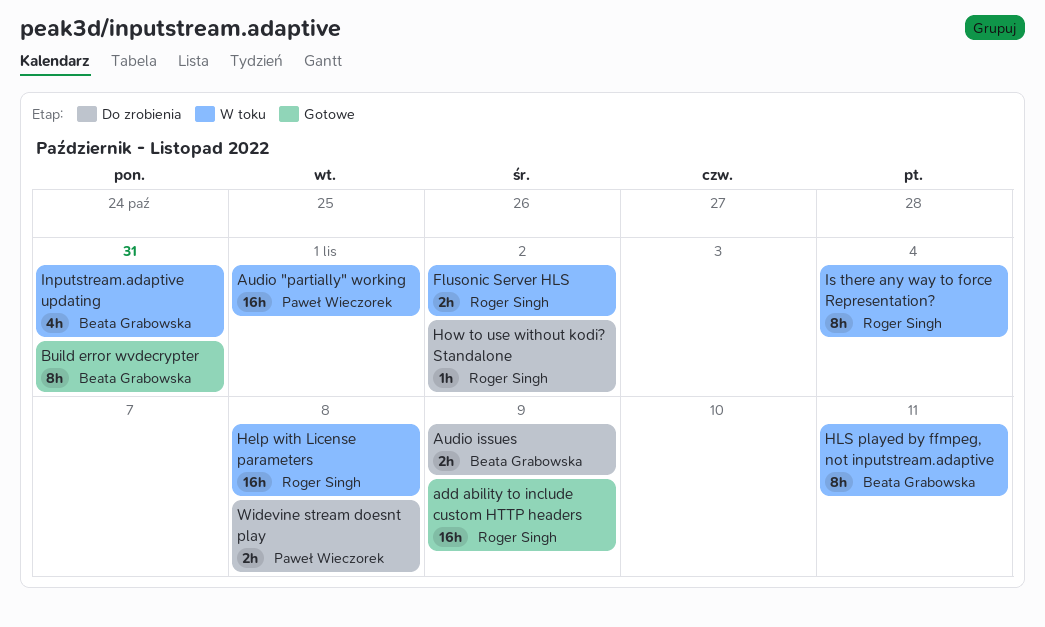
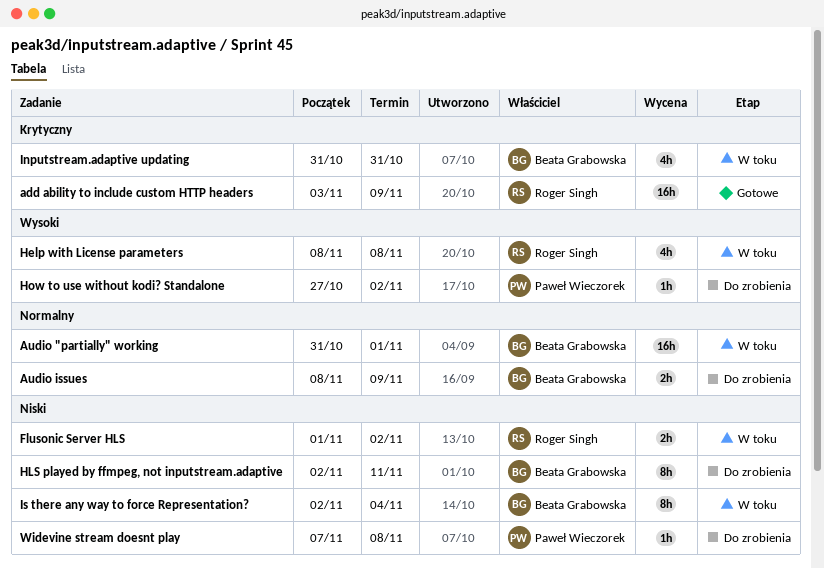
Audio "partially" working, owner: Paweł Wieczorek -> Beata Grabowska
Build error wvdecrypter: present -> none
Help with License parameters, estimate: 16h -> 4h
HLS played by ffmpeg, not inputstream.adaptive, status: W toku -> Do zrobienia
How to use without kodi? Standalone, owner: Roger Singh -> Paweł Wieczorek
Is there any way to force Representation?, owner: Roger Singh -> Beata Grabowska
Widevine stream doesnt play, estimate: 2h -> 1h

